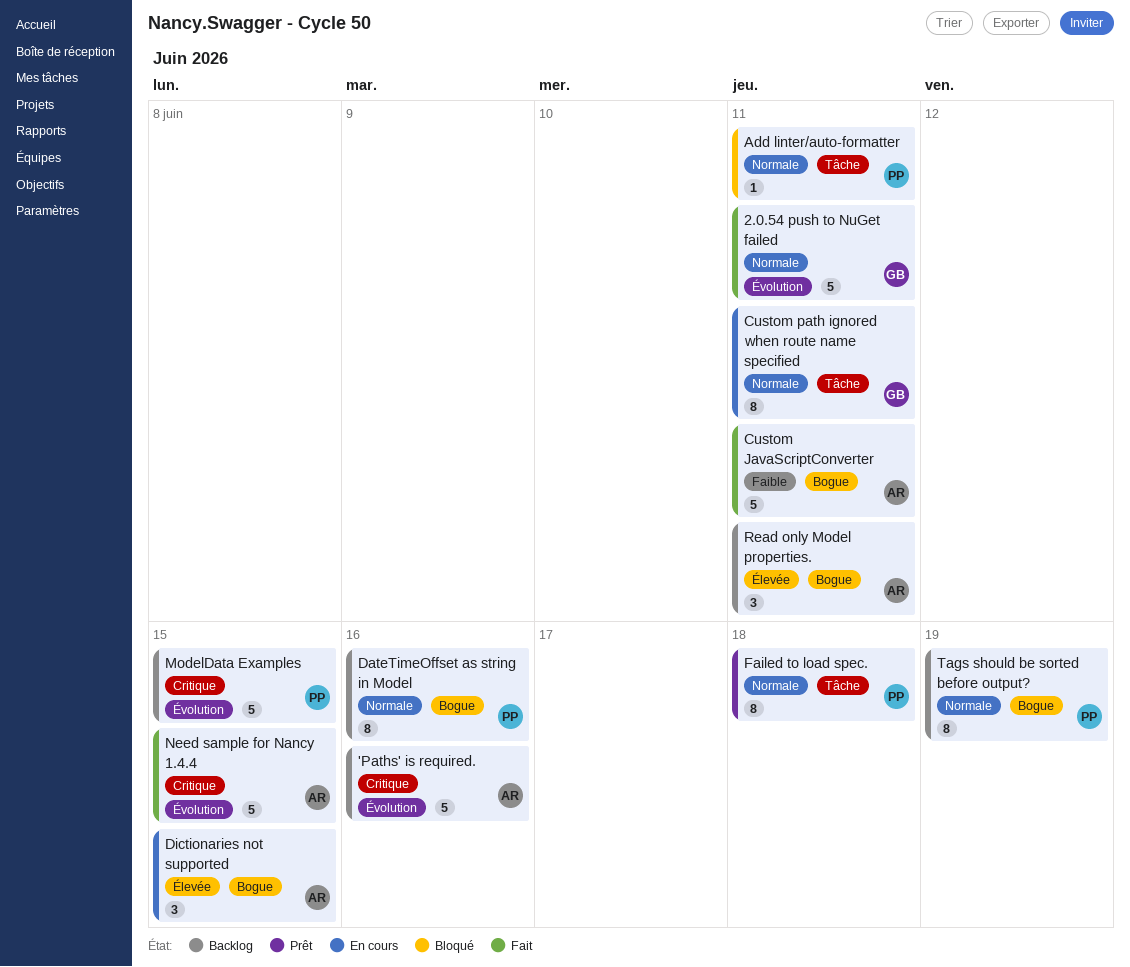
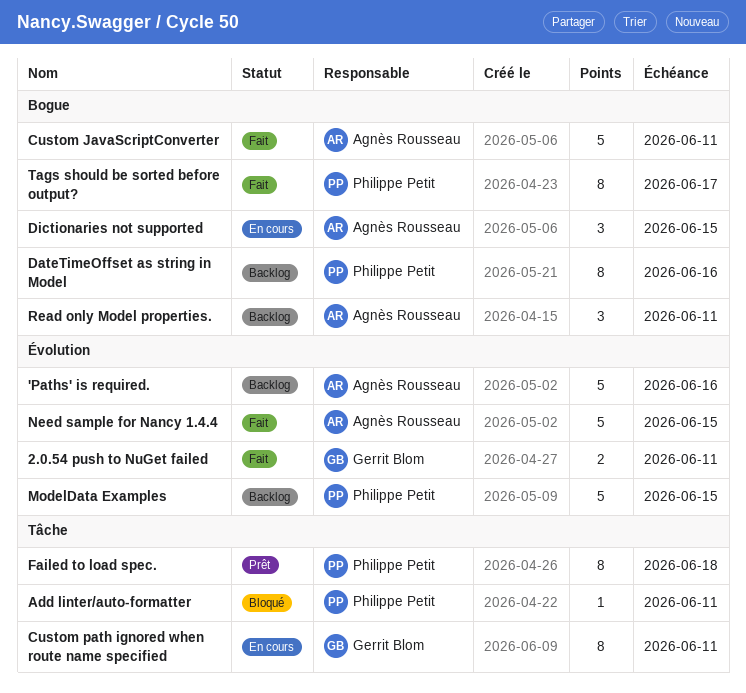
2.0.54 push to NuGet failed, estimate: 5 -> 2
Tags should be sorted before output?, status: Backlog -> Fait
Tags should be sorted before output?, due: Jun 19 -> Jun 17

